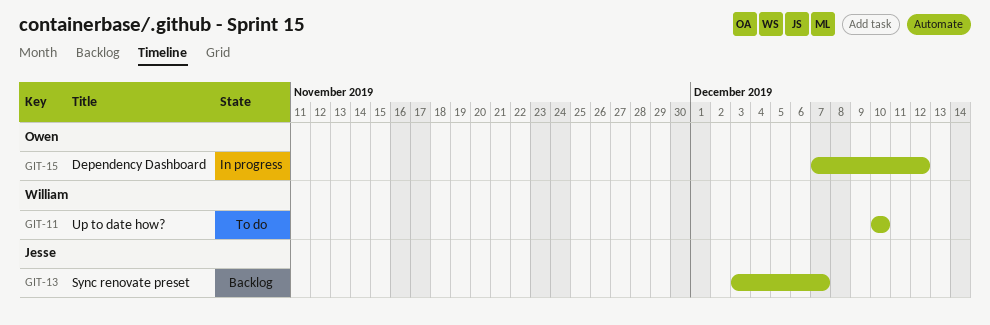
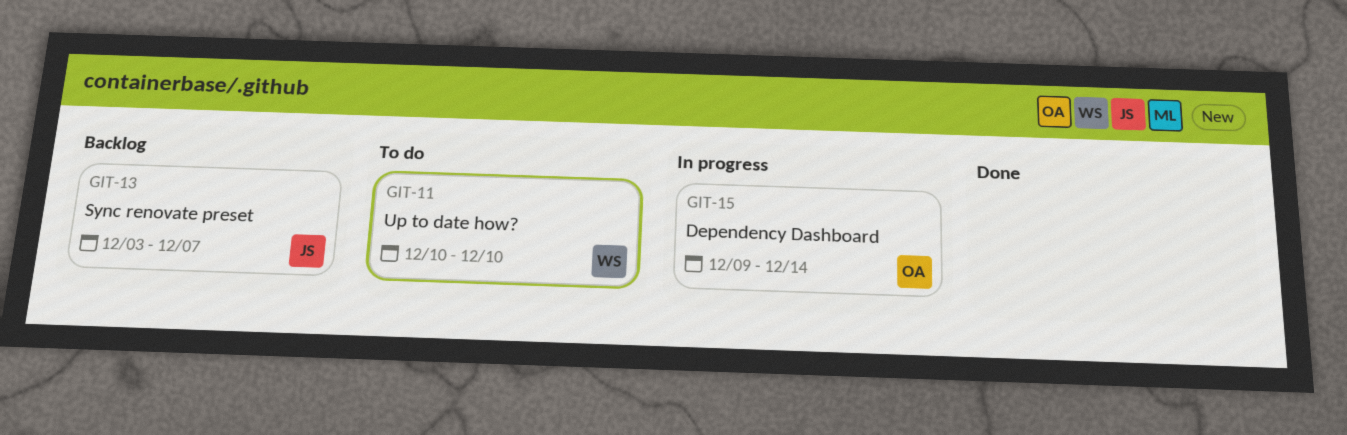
GIT-15, start: Dec 7 -> Dec 9
GIT-15, due: Dec 12 -> Dec 14

